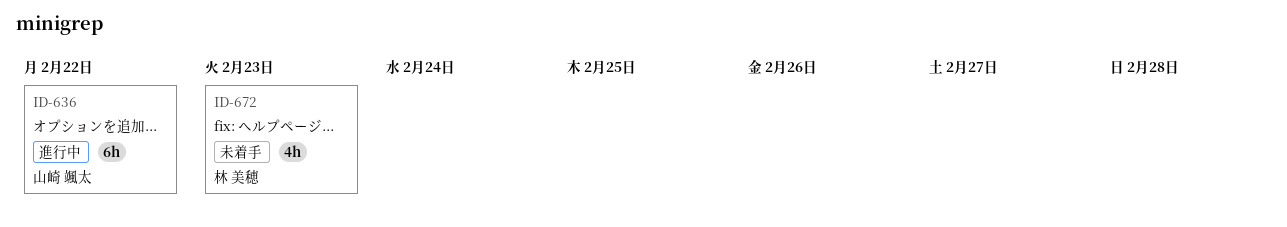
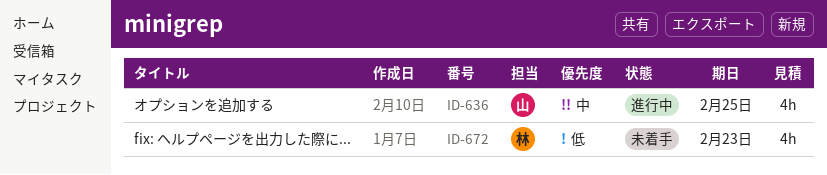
ID-636, estimate: 6h -> 4h
ID-636, due: Feb 22 -> Feb 25

